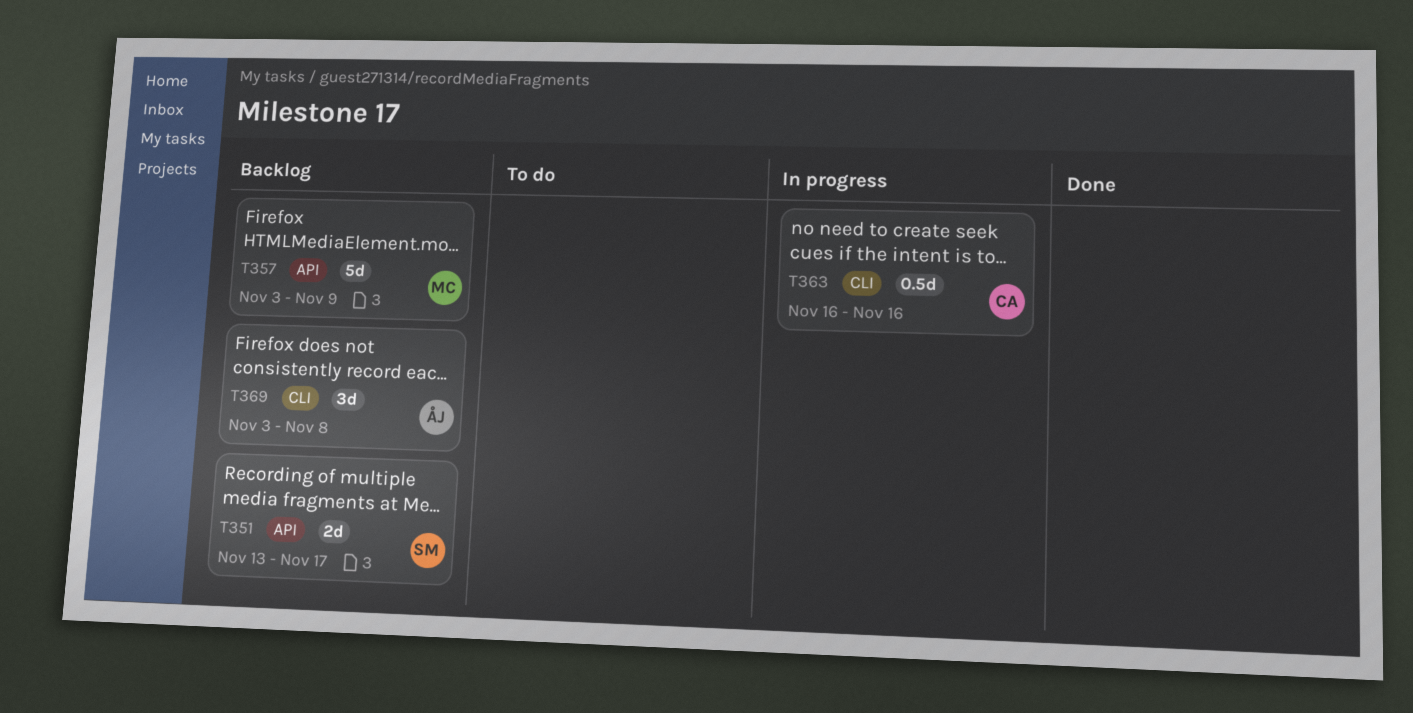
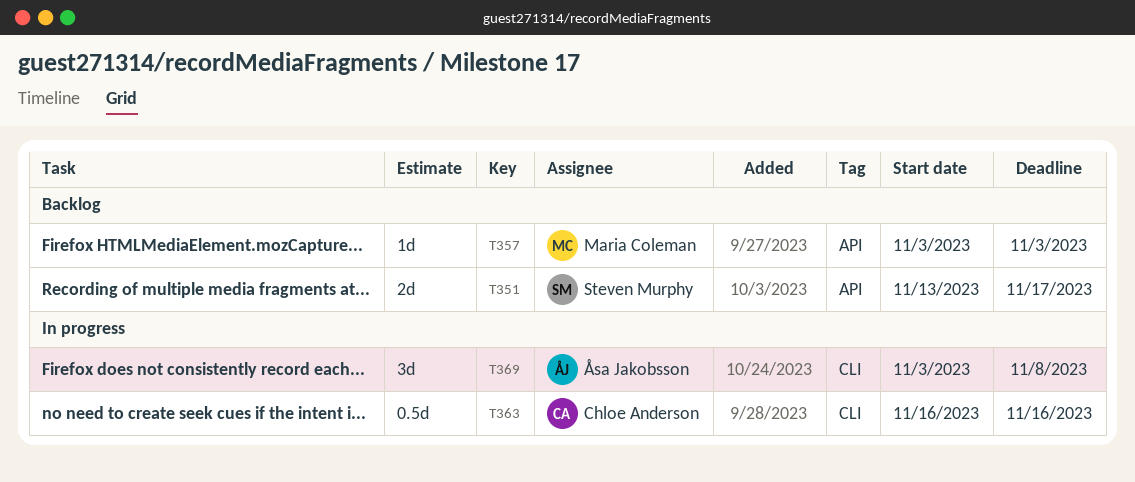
T357, estimate: 5d -> 1d
T357, due: Nov 9 -> Nov 3
T369, status: Backlog -> In progress

